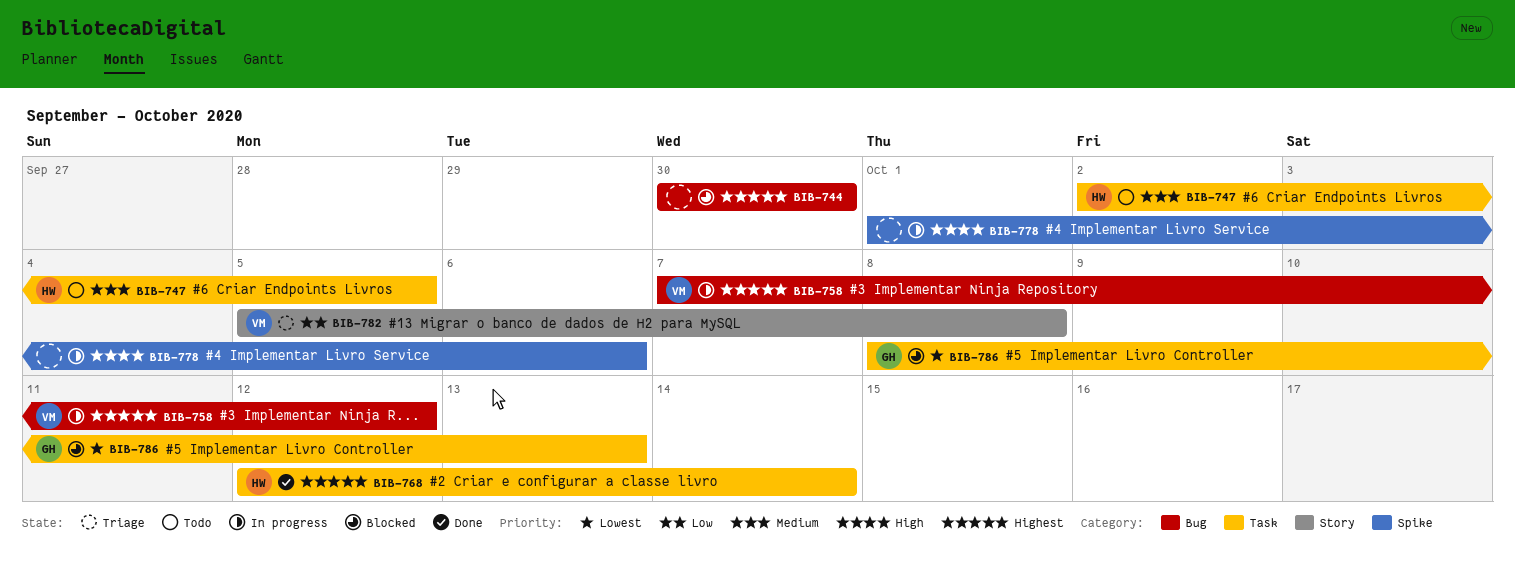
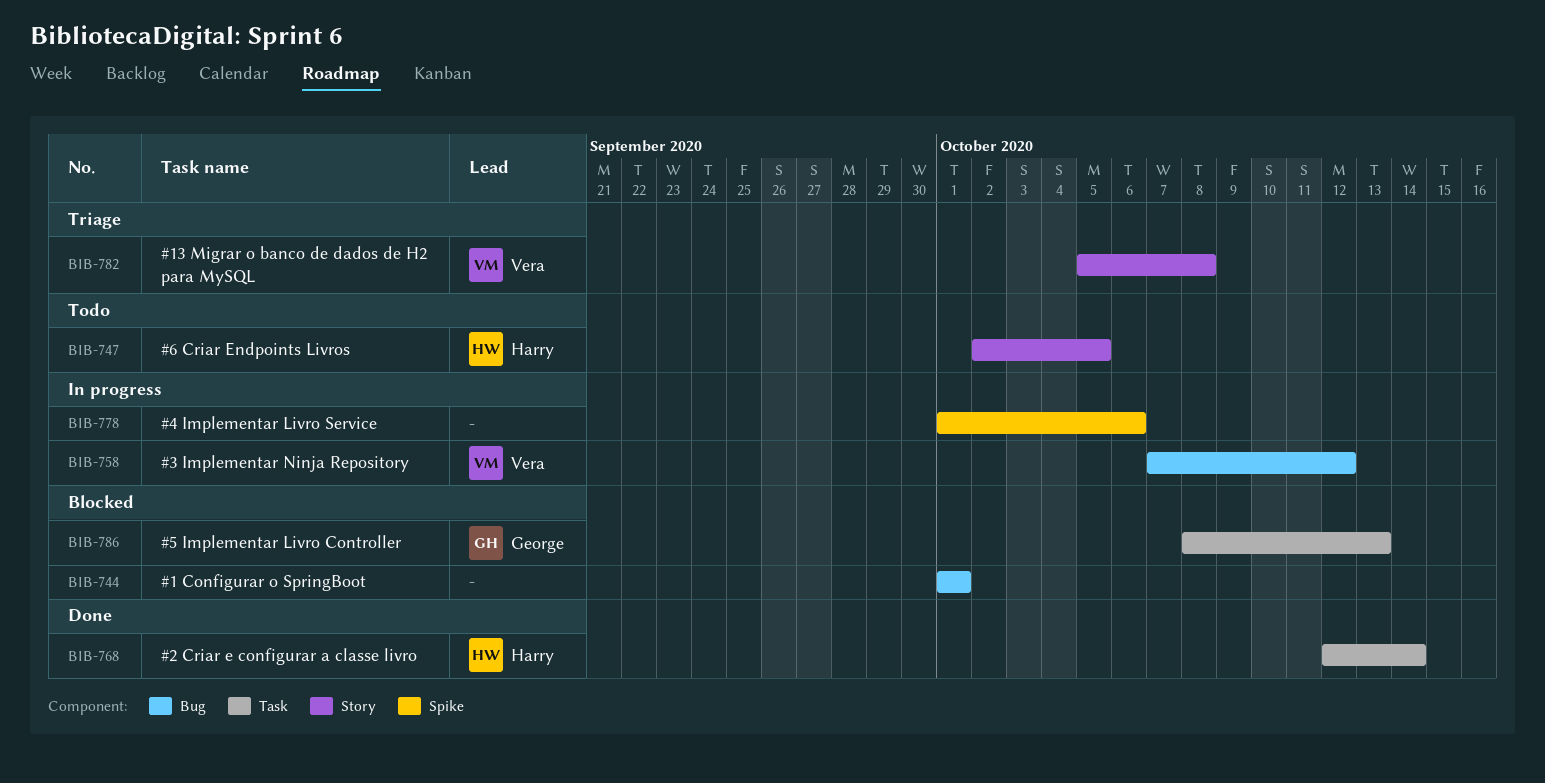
BIB-744, start: Sep 30 -> Oct 1
BIB-744, due: Sep 30 -> Oct 1
BIB-747, label: Task -> Story

